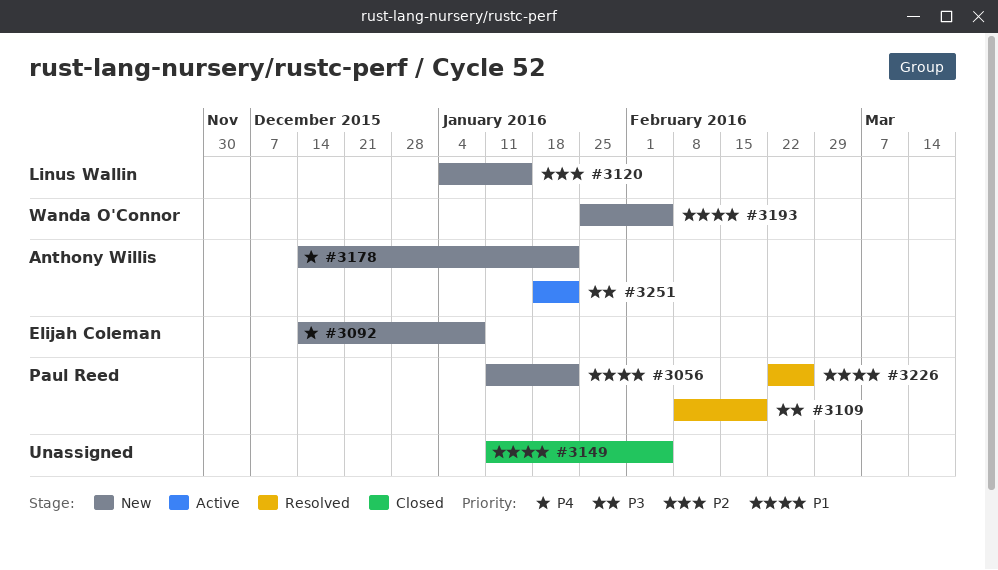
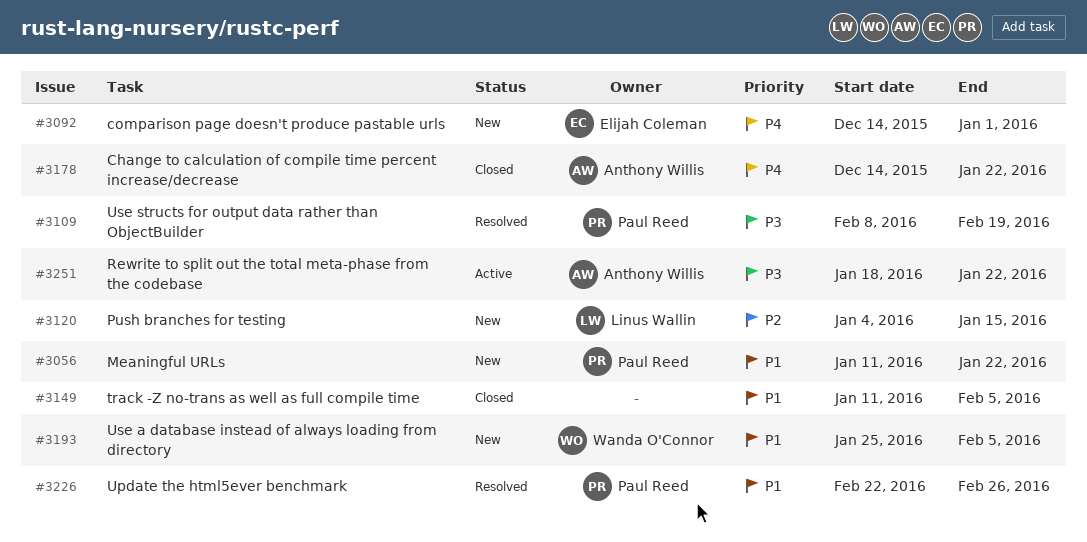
#3092, due: Jan 8 -> Jan 1
#3178, status: New -> Closed

